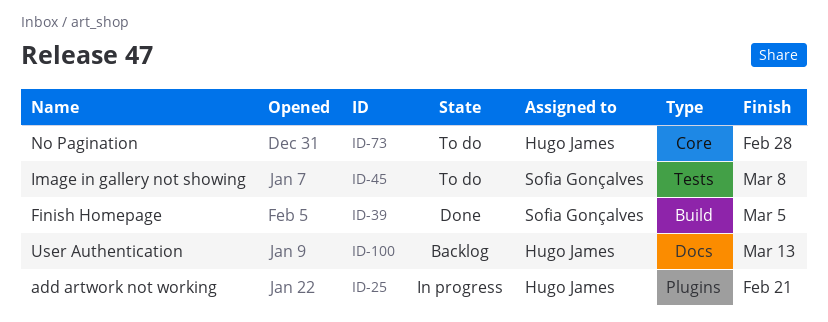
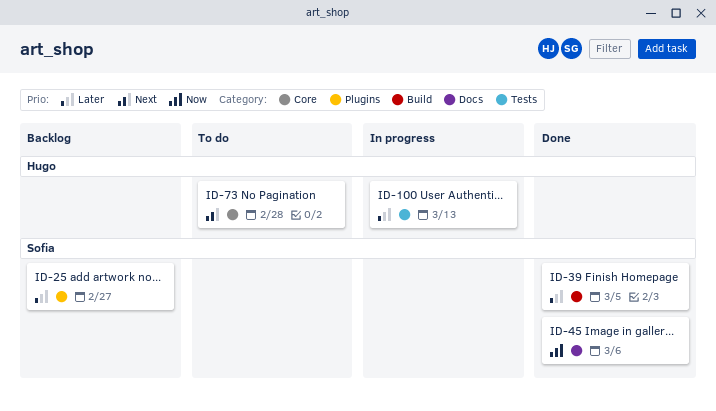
ID-25, status: In progress -> Backlog
ID-25, owner: Hugo James -> Sofia Gonçalves
ID-25, due: Feb 21 -> Feb 27
ID-45, status: To do -> Done
ID-45, label: Tests -> Docs
ID-45, due: Mar 8 -> Mar 6
ID-100, status: Backlog -> In progress
ID-100, label: Docs -> Tests

